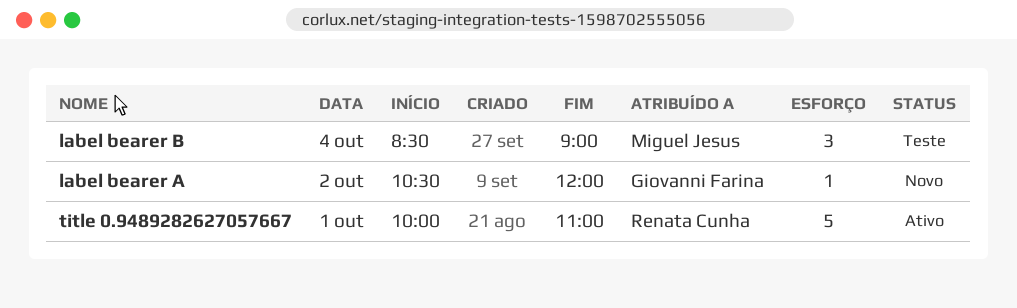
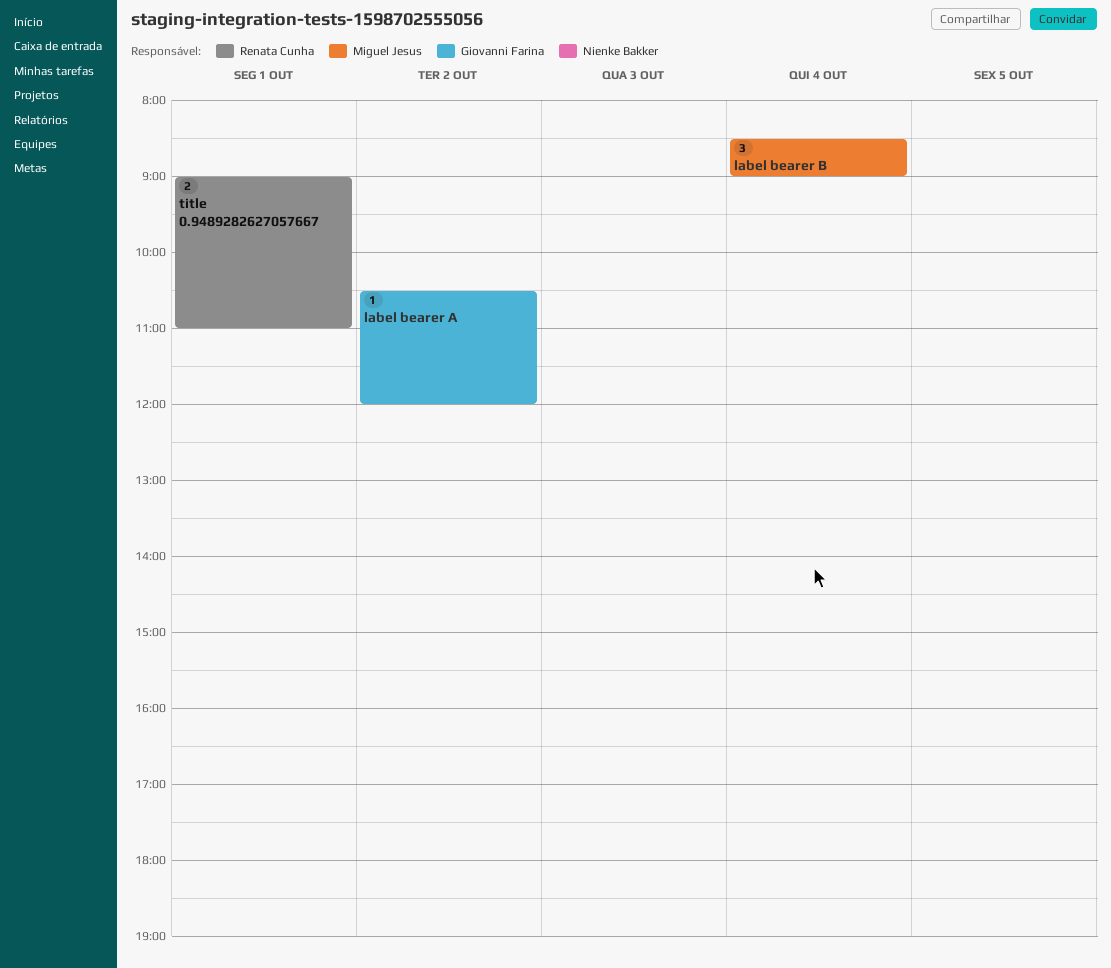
title 0.9489282627057667, estimate: 5 -> 2
title 0.9489282627057667, begins: 10:00 -> 09:00

